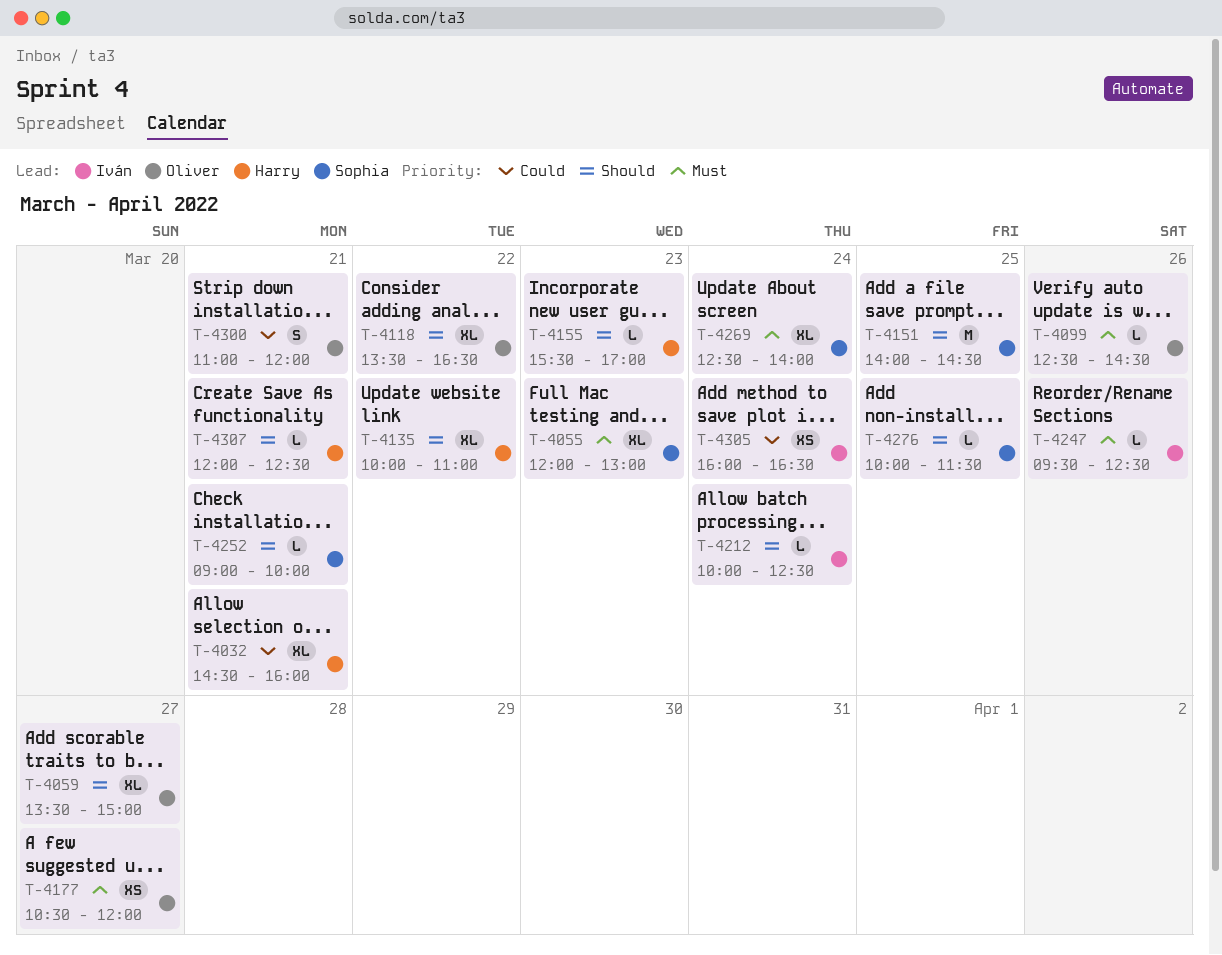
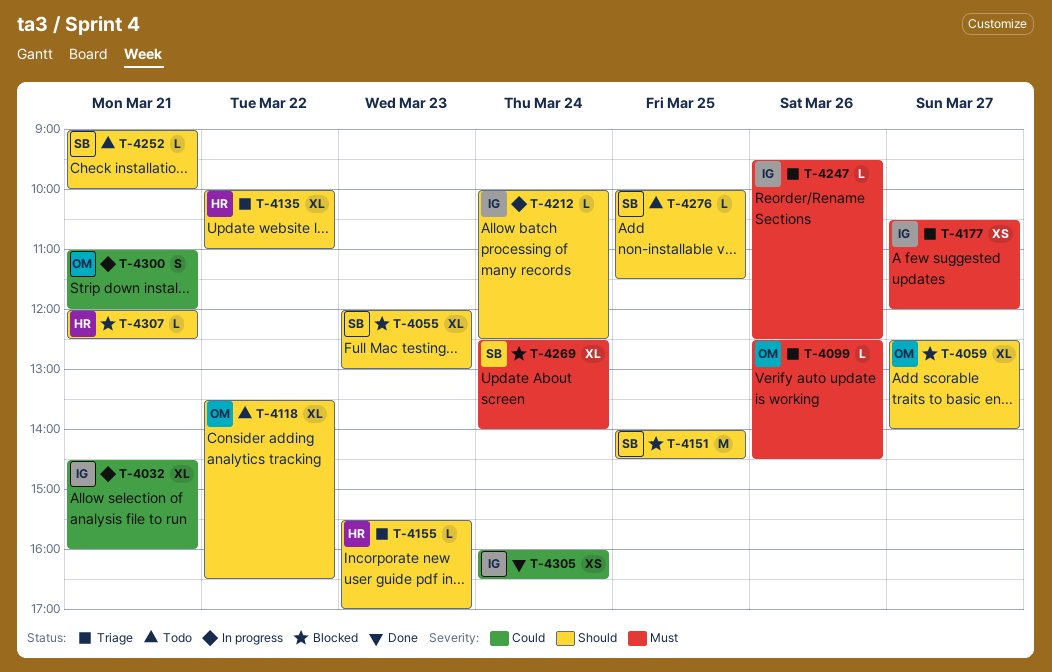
T-4032, owner: Harry -> Iván
T-4055, priority: Must -> Should
T-4059, begins: 13:30 -> 12:30
T-4059, ends: 15:00 -> 14:00
T-4177, owner: Oliver -> Iván

